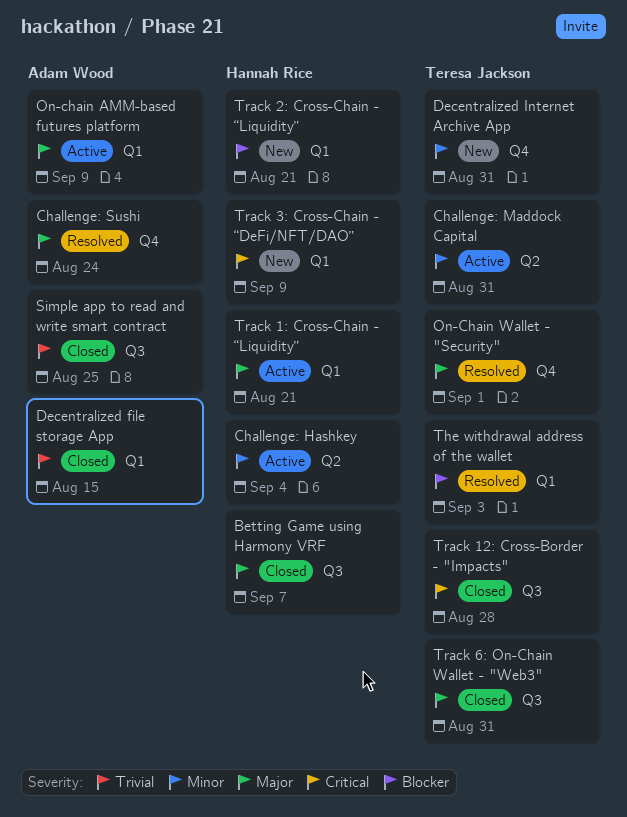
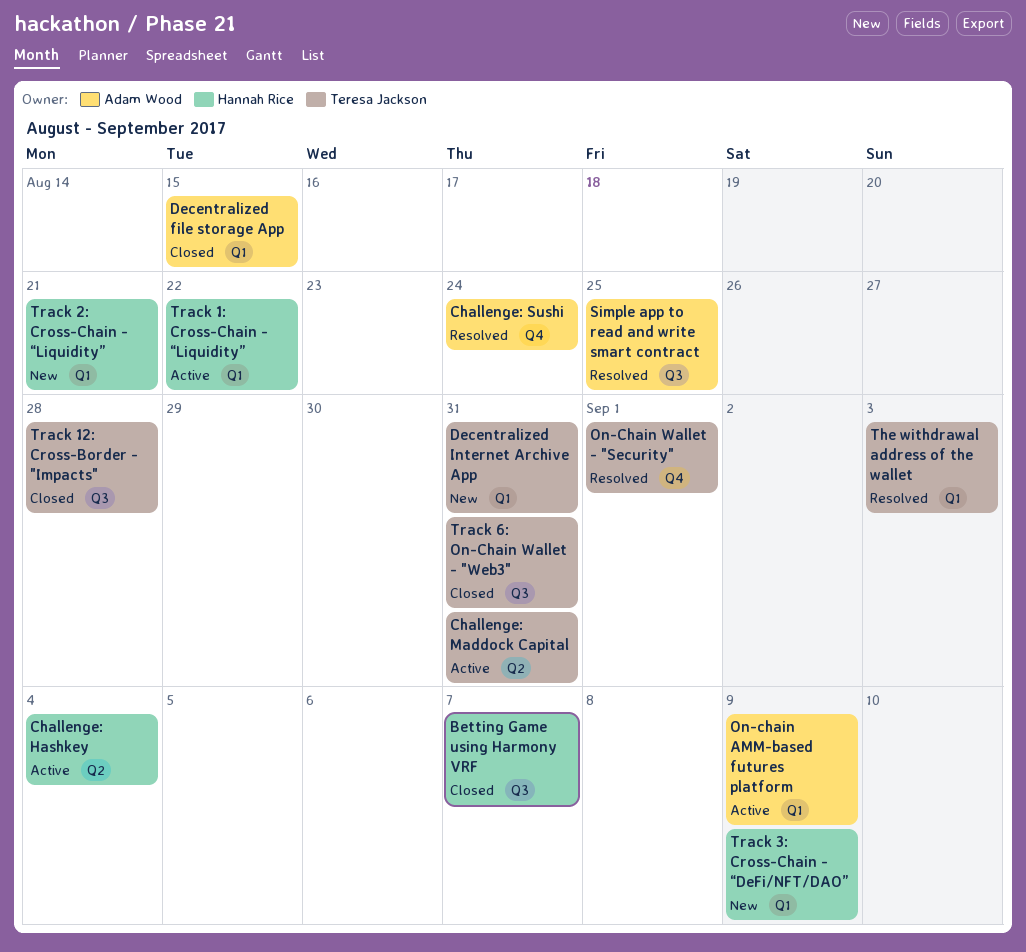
Decentralized Internet Archive App, label: Q4 -> Q1
Simple app to read and write smart contract, status: Closed -> Resolved
Track 1: Cross-Chain - “Liquidity”, due: Aug 21 -> Aug 22

